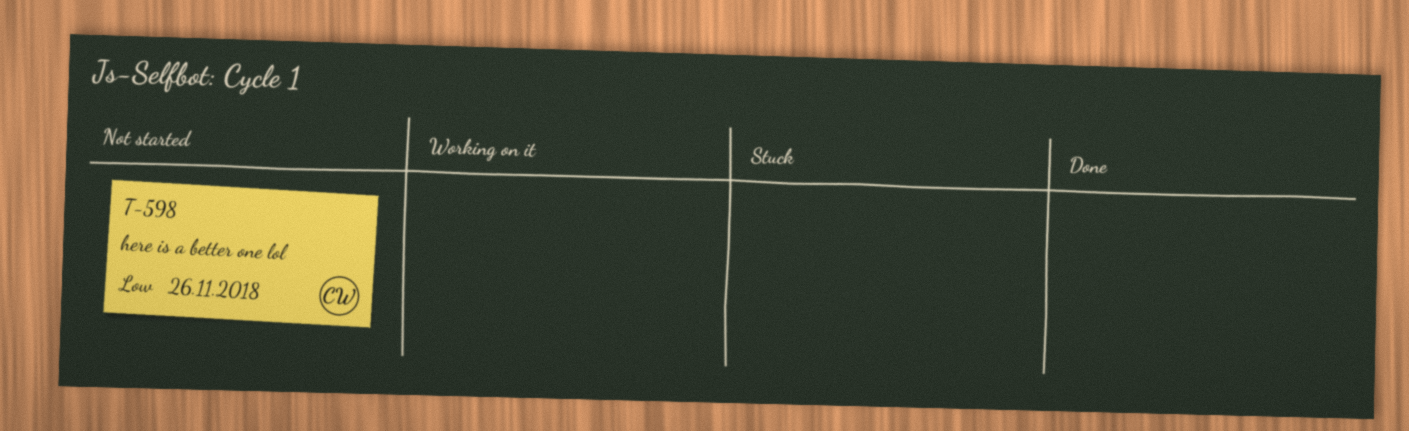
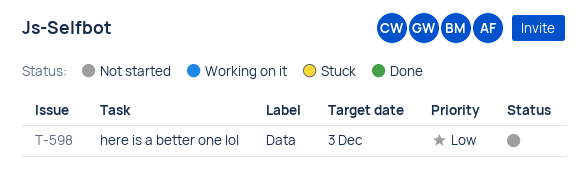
T-598, due: Nov 26 -> Dec 3

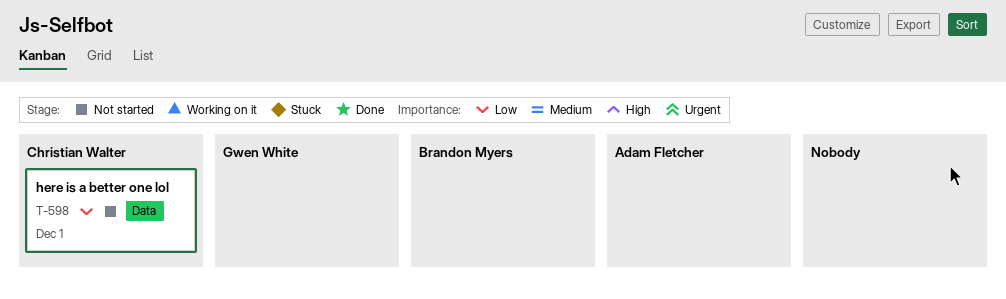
T-598, due: Dec 3 -> Dec 1

